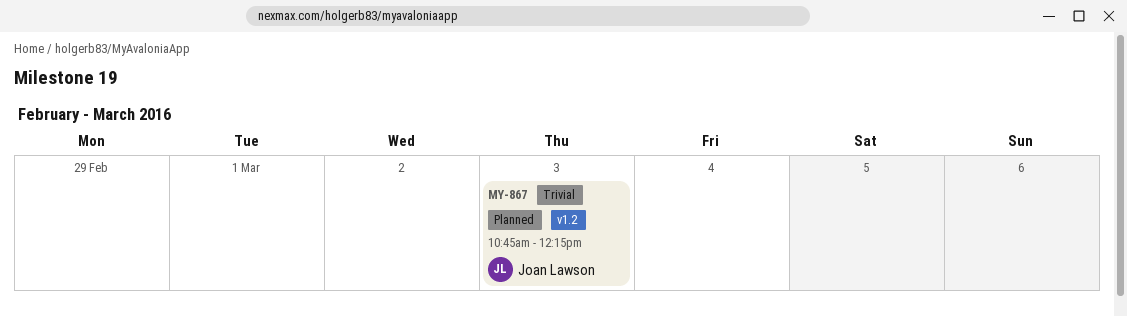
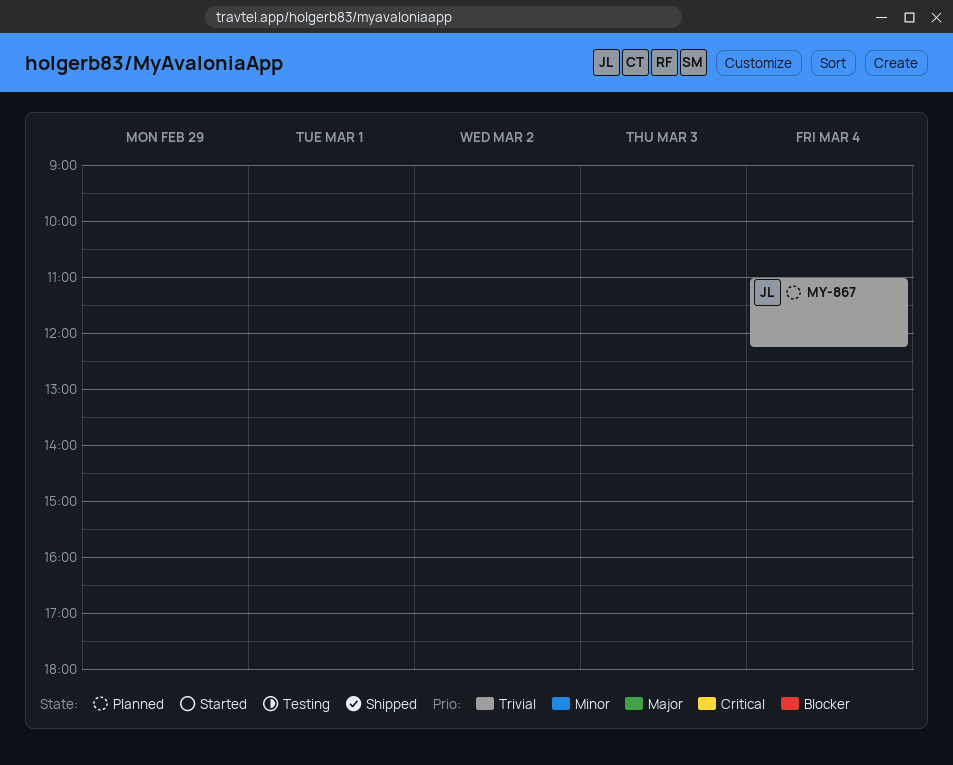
MY-867, day: Mar 3 -> Mar 4
MY-867, begins: 10:45 -> 11:00

